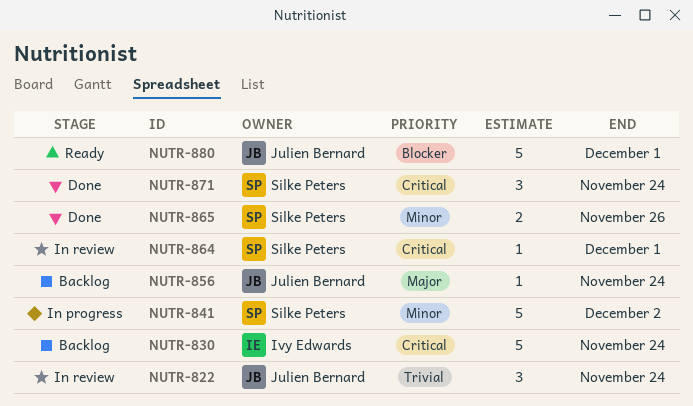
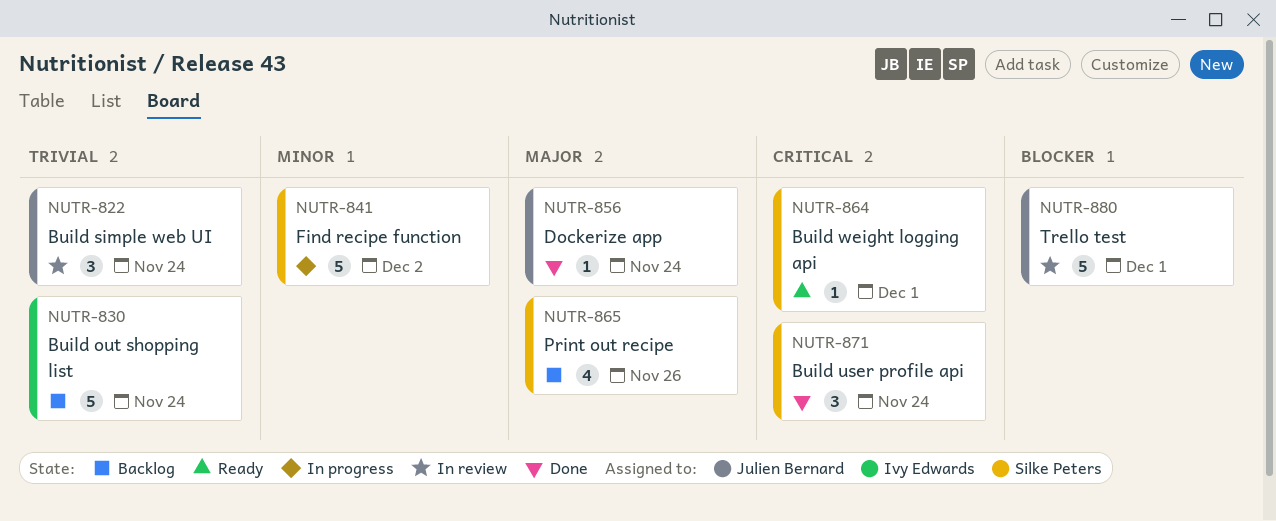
NUTR-830, priority: Critical -> Trivial
NUTR-856, status: Backlog -> Done
NUTR-864, status: In review -> Ready
NUTR-865, status: Done -> Backlog
NUTR-865, priority: Minor -> Major
NUTR-865, estimate: 2 -> 4
NUTR-880, status: Ready -> In review

